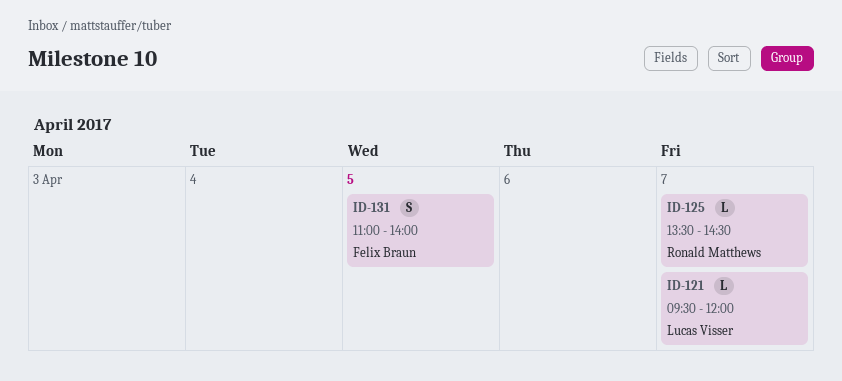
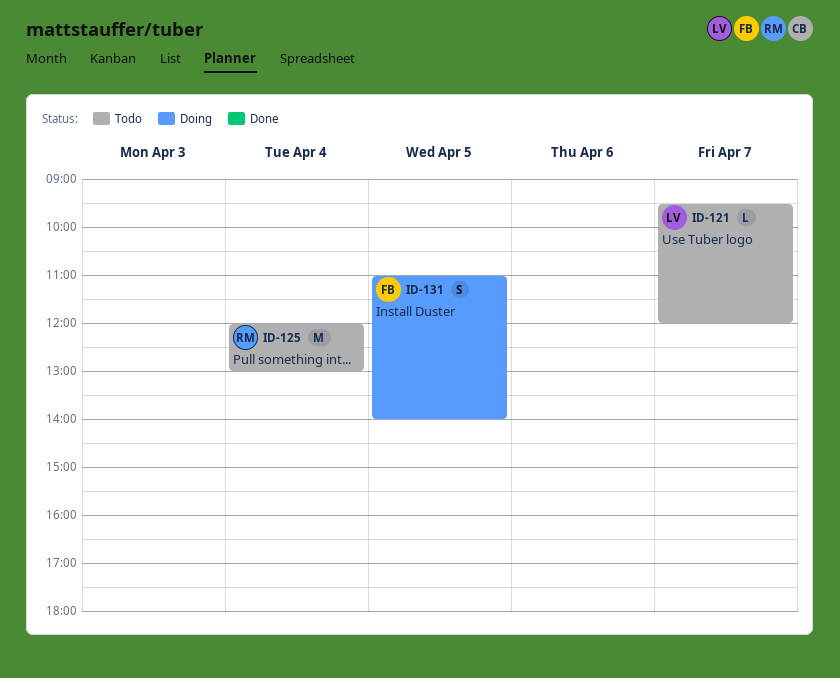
ID-125, estimate: L -> M
ID-125, day: Apr 7 -> Apr 4
ID-125, begins: 13:30 -> 12:00
ID-125, ends: 14:30 -> 13:00

